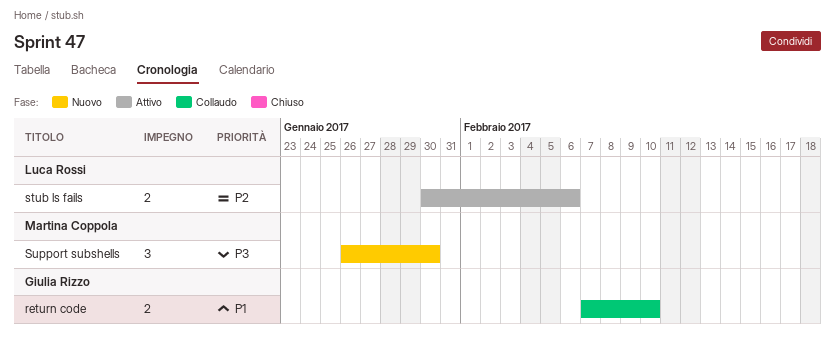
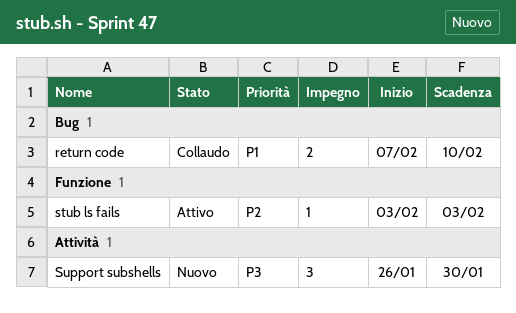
stub ls fails, estimate: 2 -> 1
stub ls fails, start: Jan 30 -> Feb 3
stub ls fails, due: Feb 6 -> Feb 3

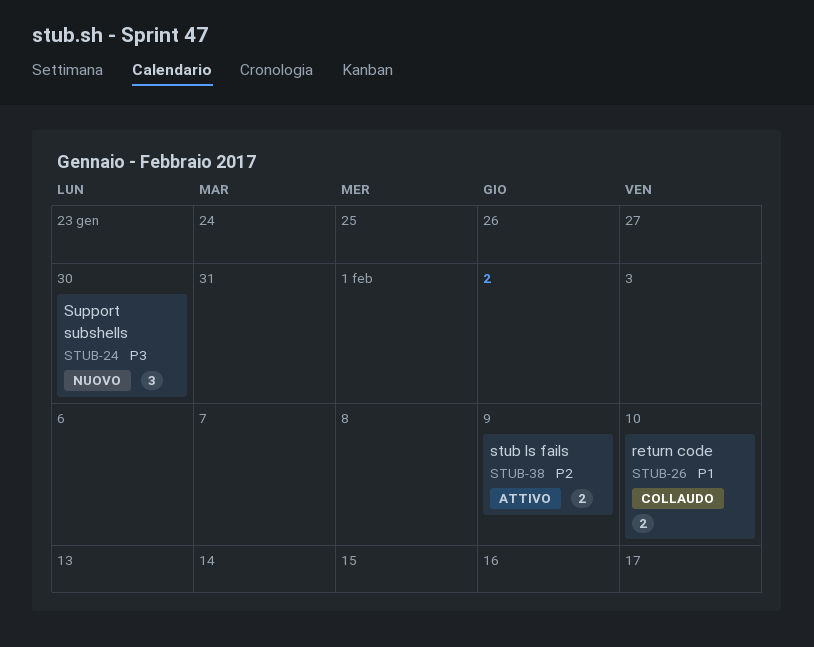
stub ls fails, estimate: 1 -> 2
stub ls fails, due: Feb 3 -> Feb 9

